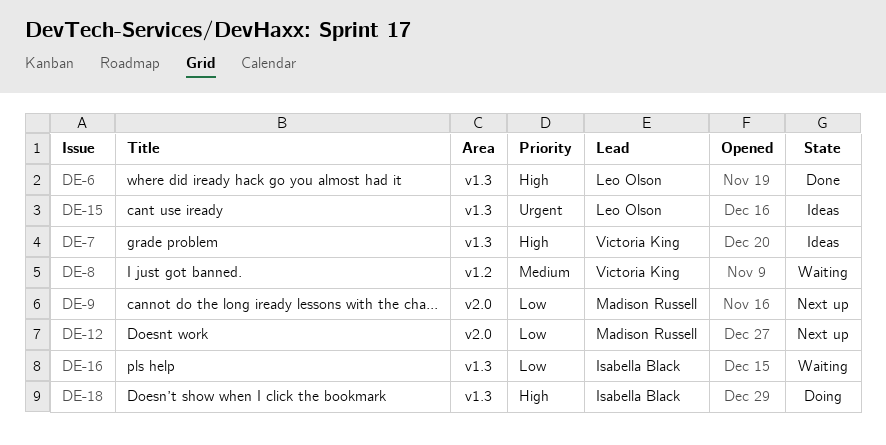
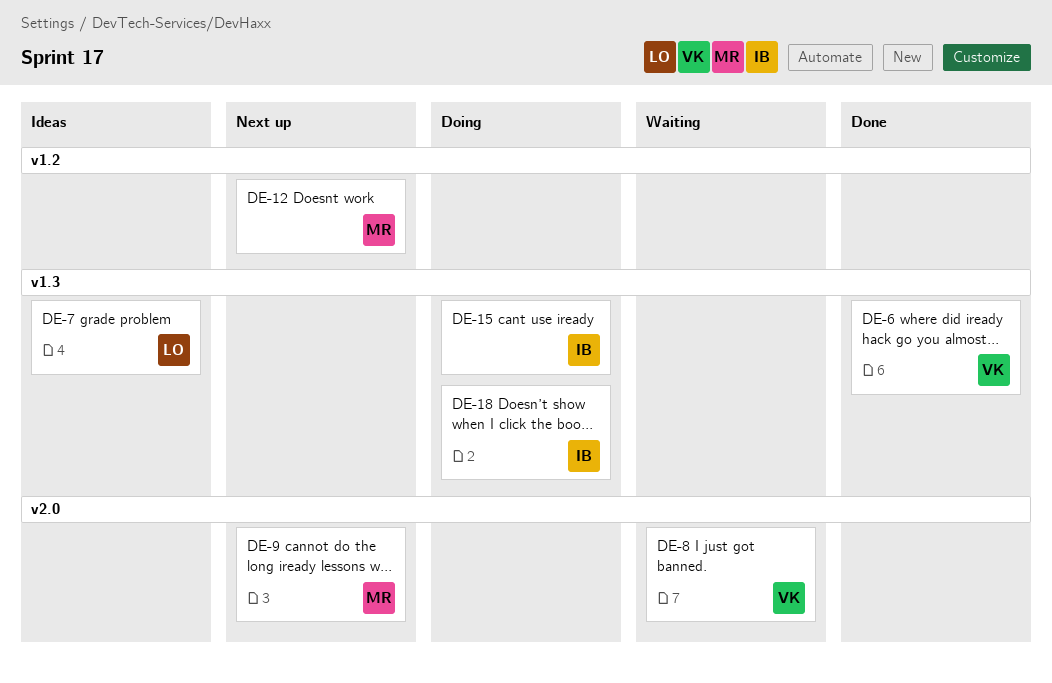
DE-6, owner: Leo Olson -> Victoria King
DE-7, owner: Victoria King -> Leo Olson
DE-8, label: v1.2 -> v2.0
DE-12, label: v2.0 -> v1.2
DE-15, status: Ideas -> Doing
DE-15, owner: Leo Olson -> Isabella Black
DE-16: present -> none

